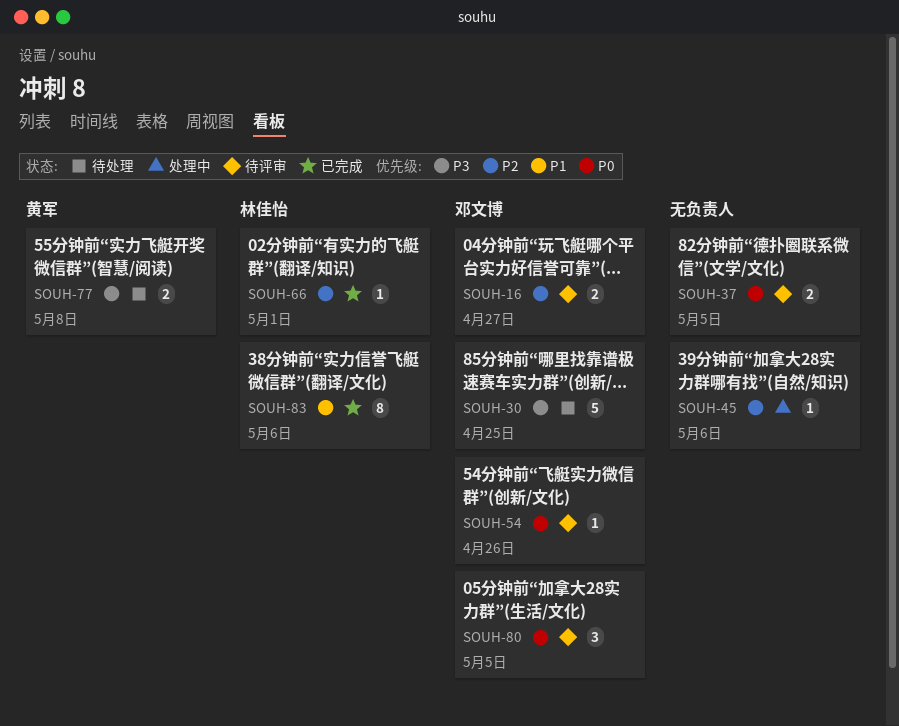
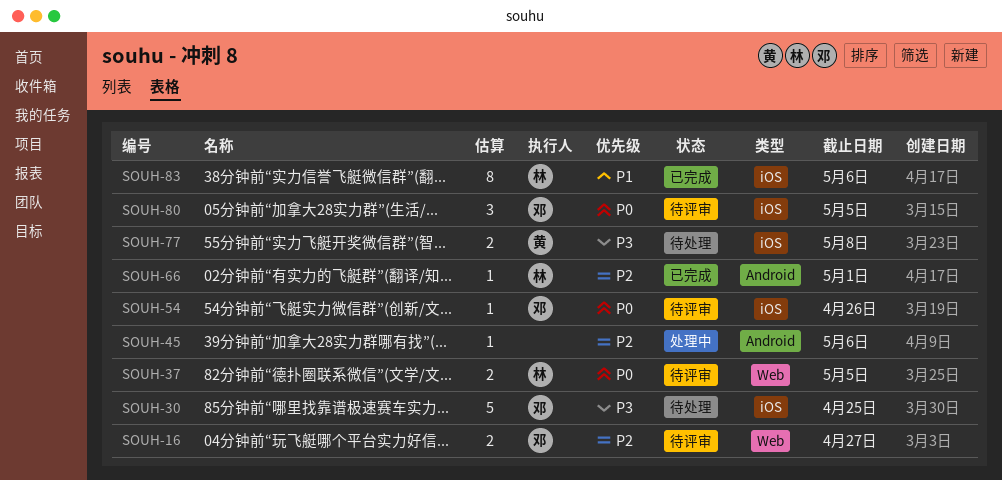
SOUH-37, owner: none -> 林佳怡

